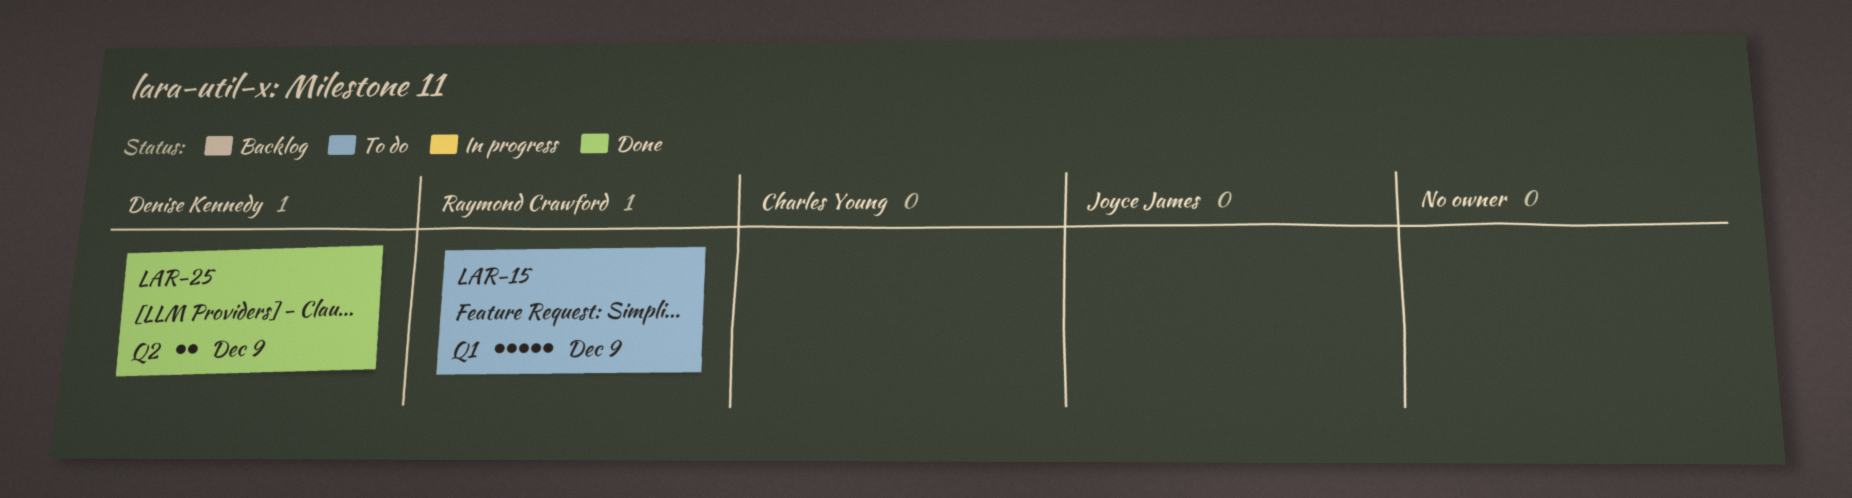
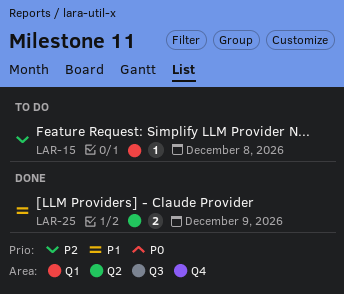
LAR-15, estimate: 5 -> 1
LAR-15, due: Dec 9 -> Dec 8

